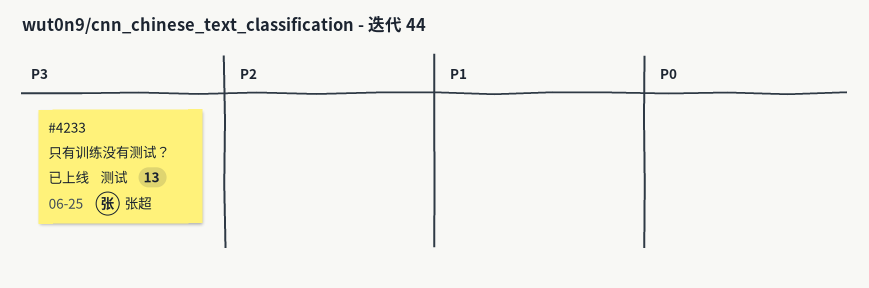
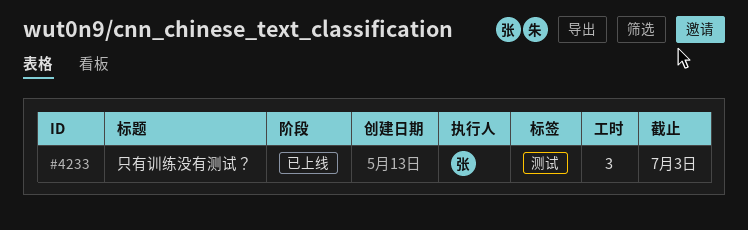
#4233, estimate: 13 -> 3
#4233, due: Jun 25 -> Jul 3

